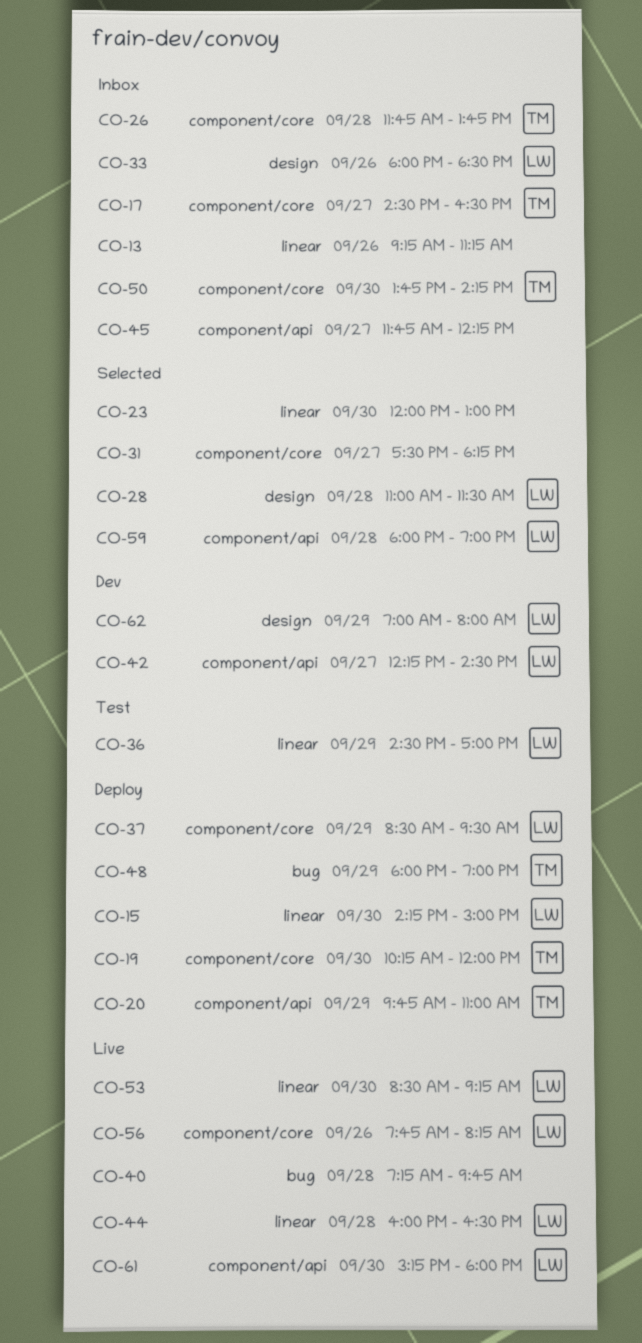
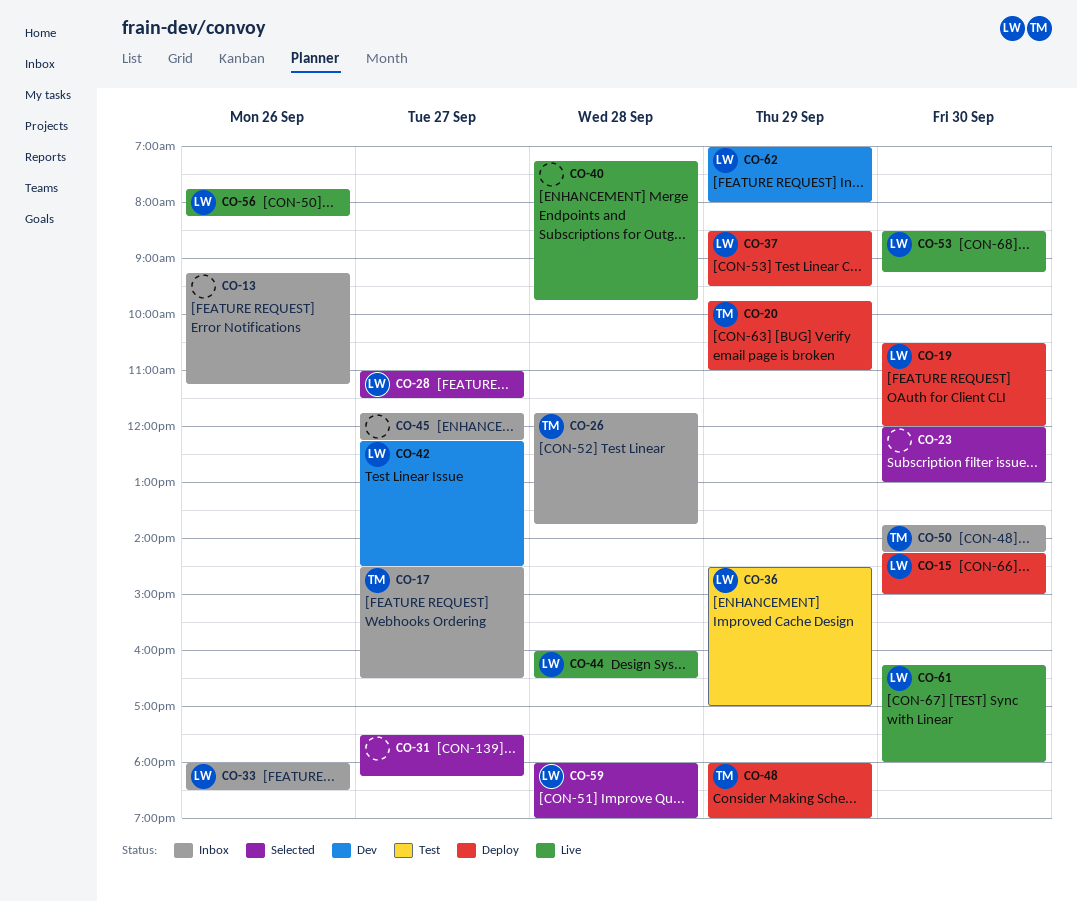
CO-19, owner: TM -> LW
CO-19, begins: 10:15 -> 10:30
CO-28, day: Sep 28 -> Sep 27
CO-61, begins: 15:15 -> 16:15

